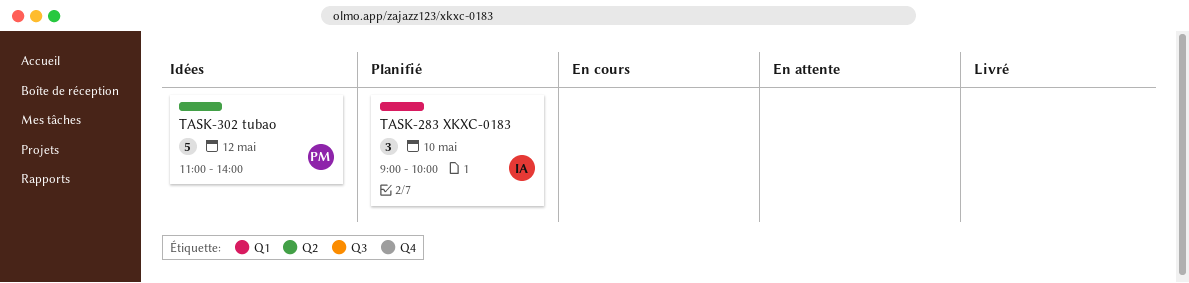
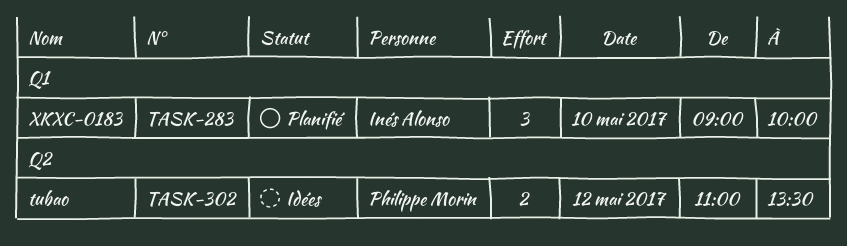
TASK-302, estimate: 5 -> 2
TASK-302, ends: 14:00 -> 13:30

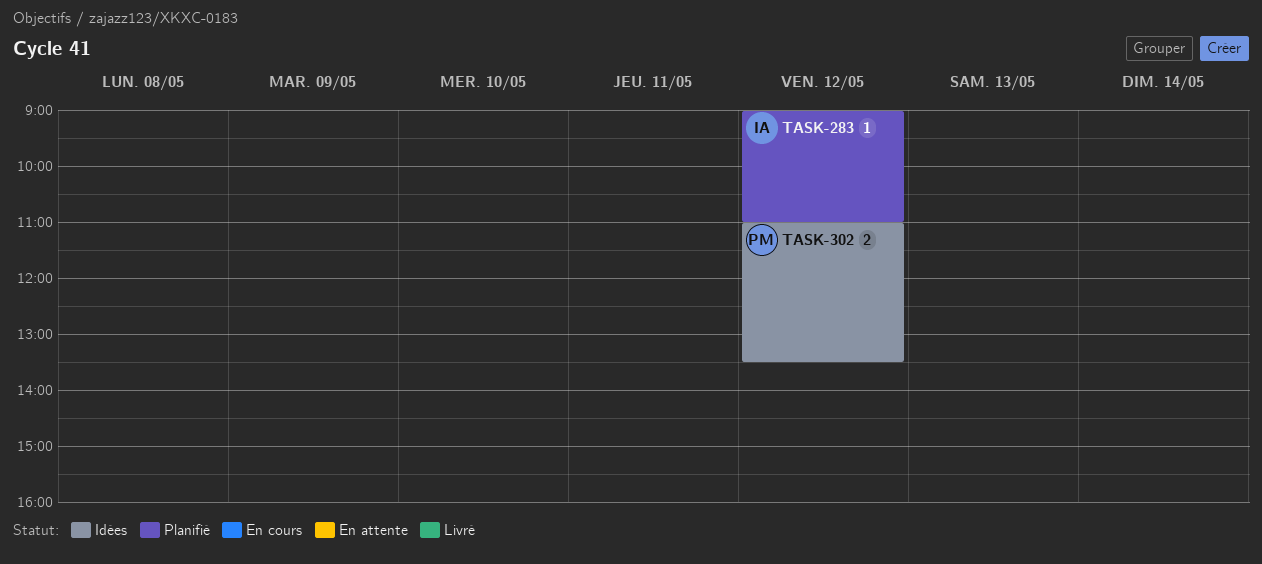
TASK-283, estimate: 3 -> 1
TASK-283, day: May 10 -> May 12
TASK-283, ends: 10:00 -> 11:00

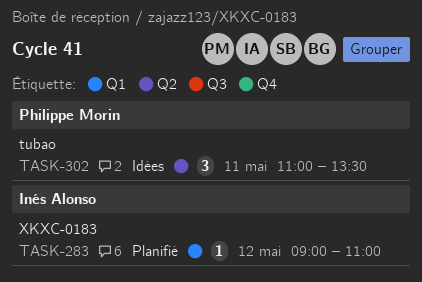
TASK-302, estimate: 2 -> 3
TASK-302, day: May 12 -> May 11

